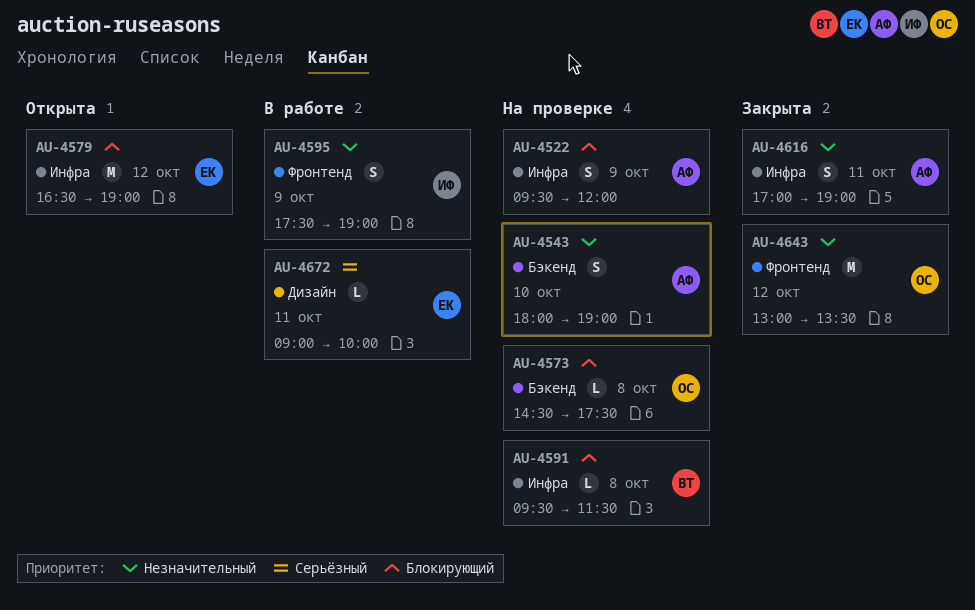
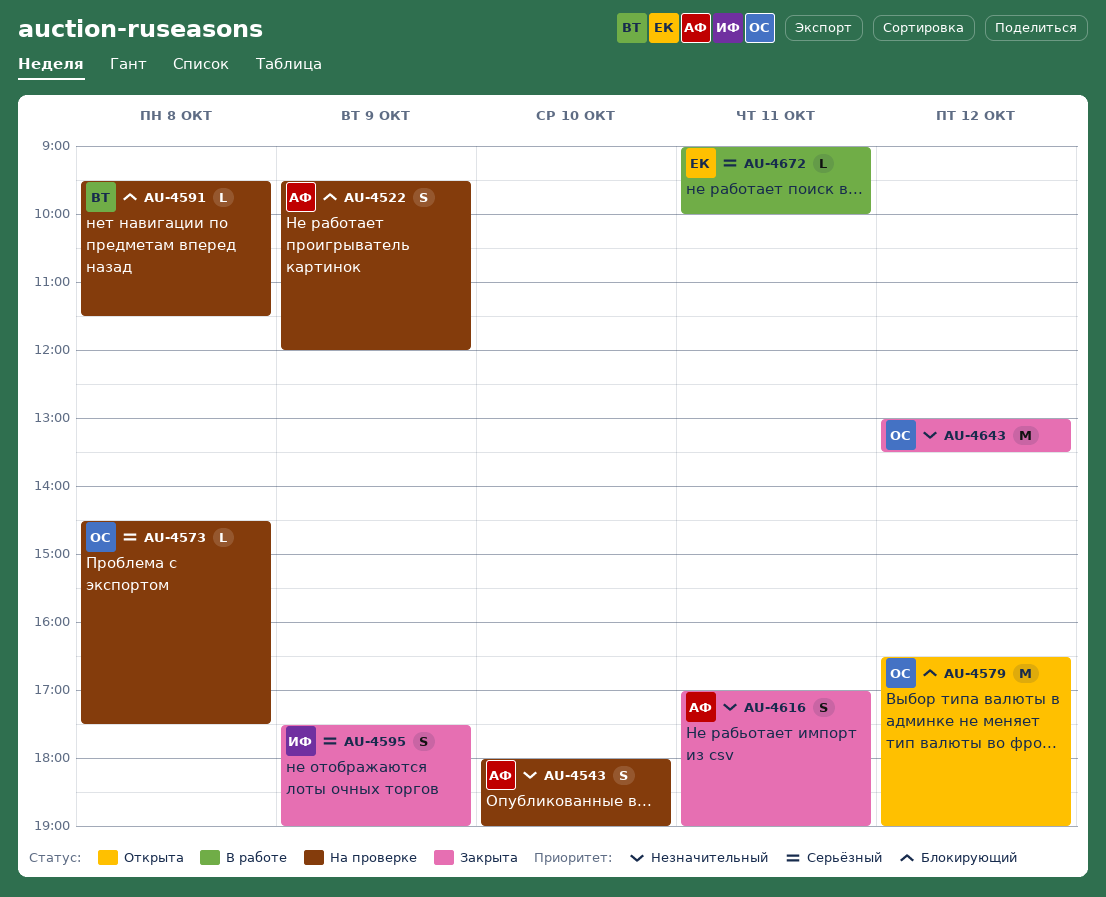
AU-4573, priority: Блокирующий -> Серьёзный
AU-4579, owner: ЕК -> ОС
AU-4595, status: В работе -> Закрыта
AU-4595, priority: Незначительный -> Серьёзный

